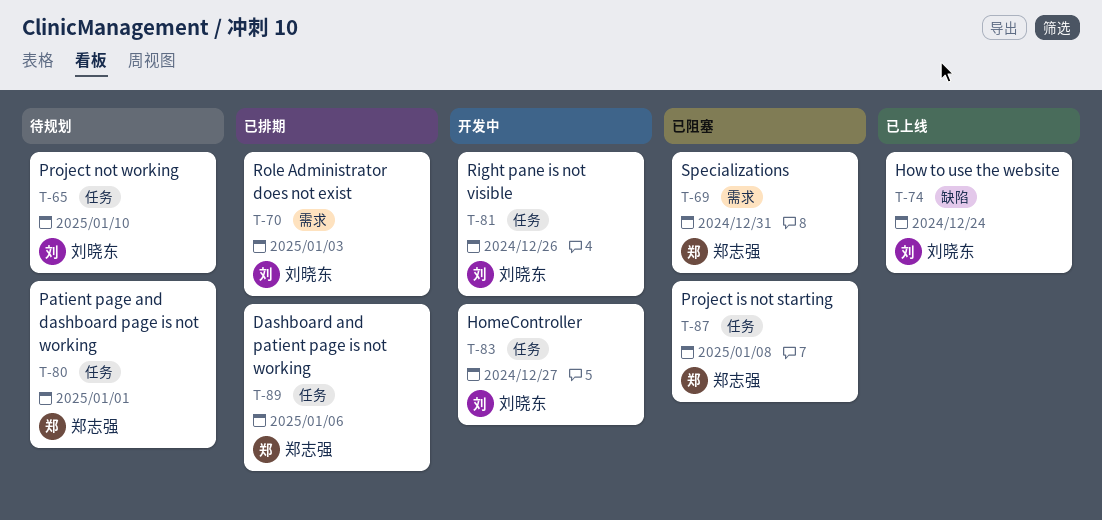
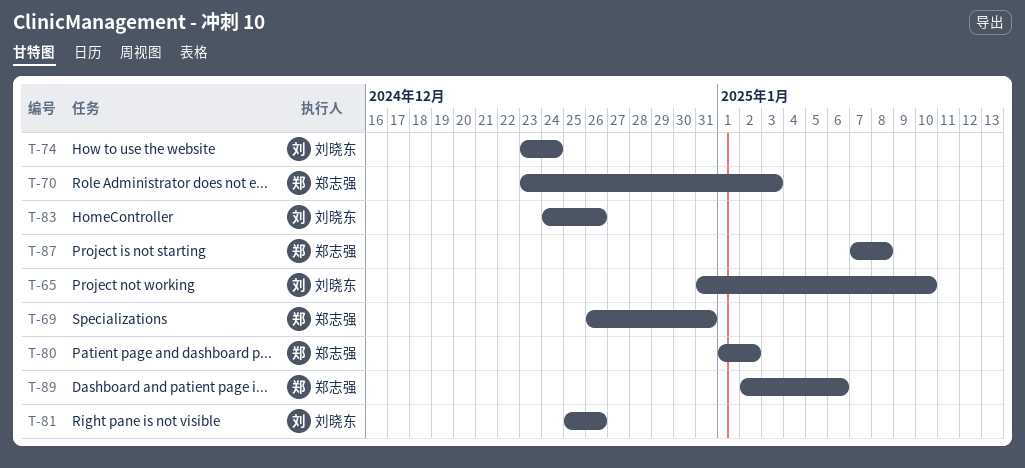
T-70, owner: 刘晓东 -> 郑志强
T-80, due: Jan 1 -> Jan 2
T-83, due: Dec 27 -> Dec 26

